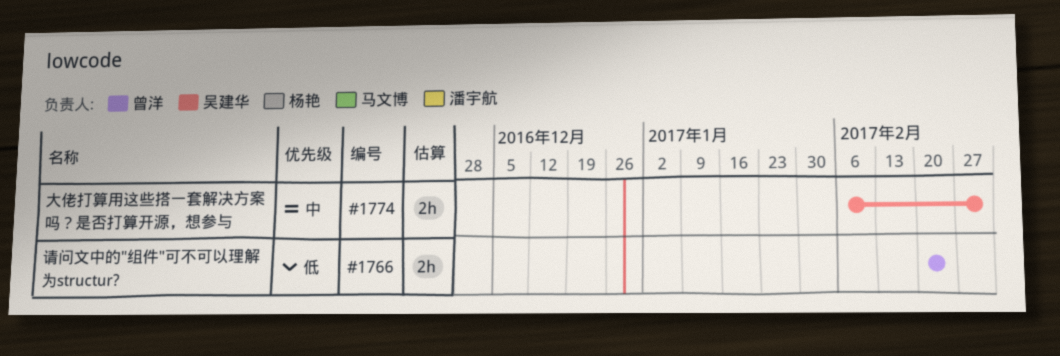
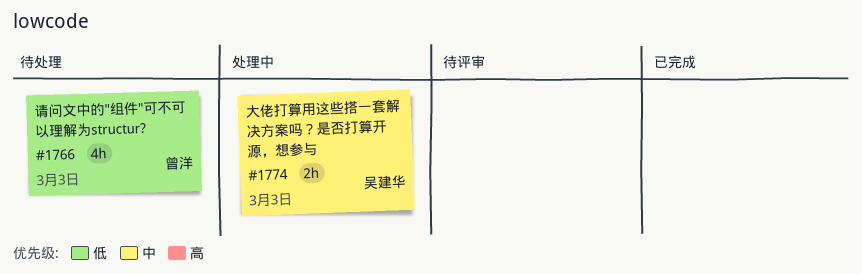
#1766, estimate: 2h -> 4h
#1766, due: Feb 24 -> Mar 3

